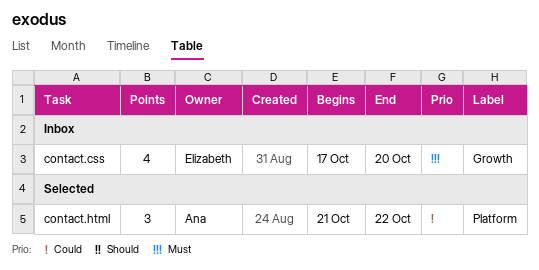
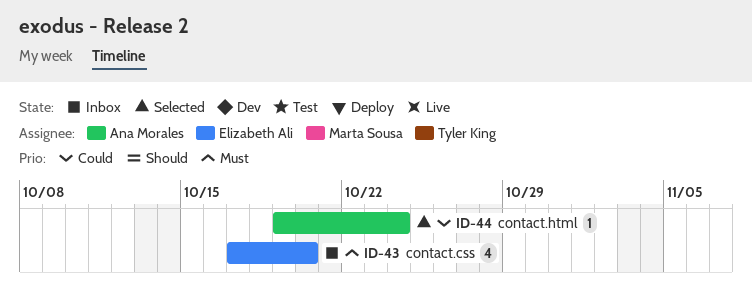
contact.html, estimate: 3 -> 1
contact.html, start: Oct 21 -> Oct 19
contact.html, due: Oct 22 -> Oct 24

